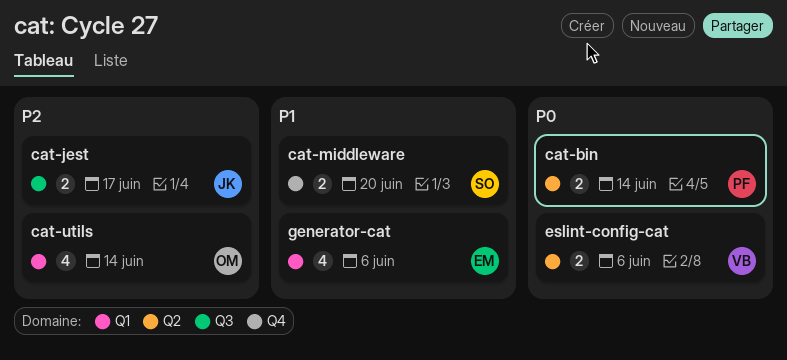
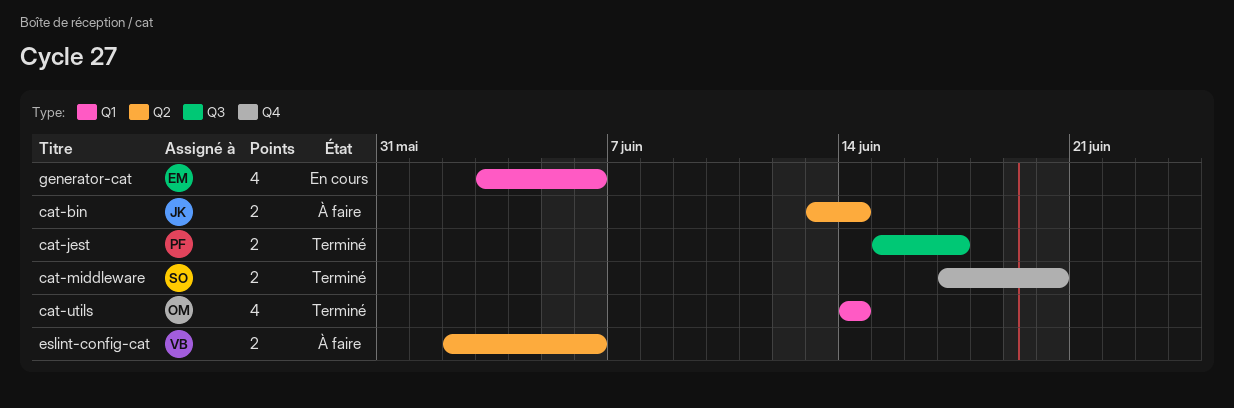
cat-bin, owner: PF -> JK
cat-jest, owner: JK -> PF

